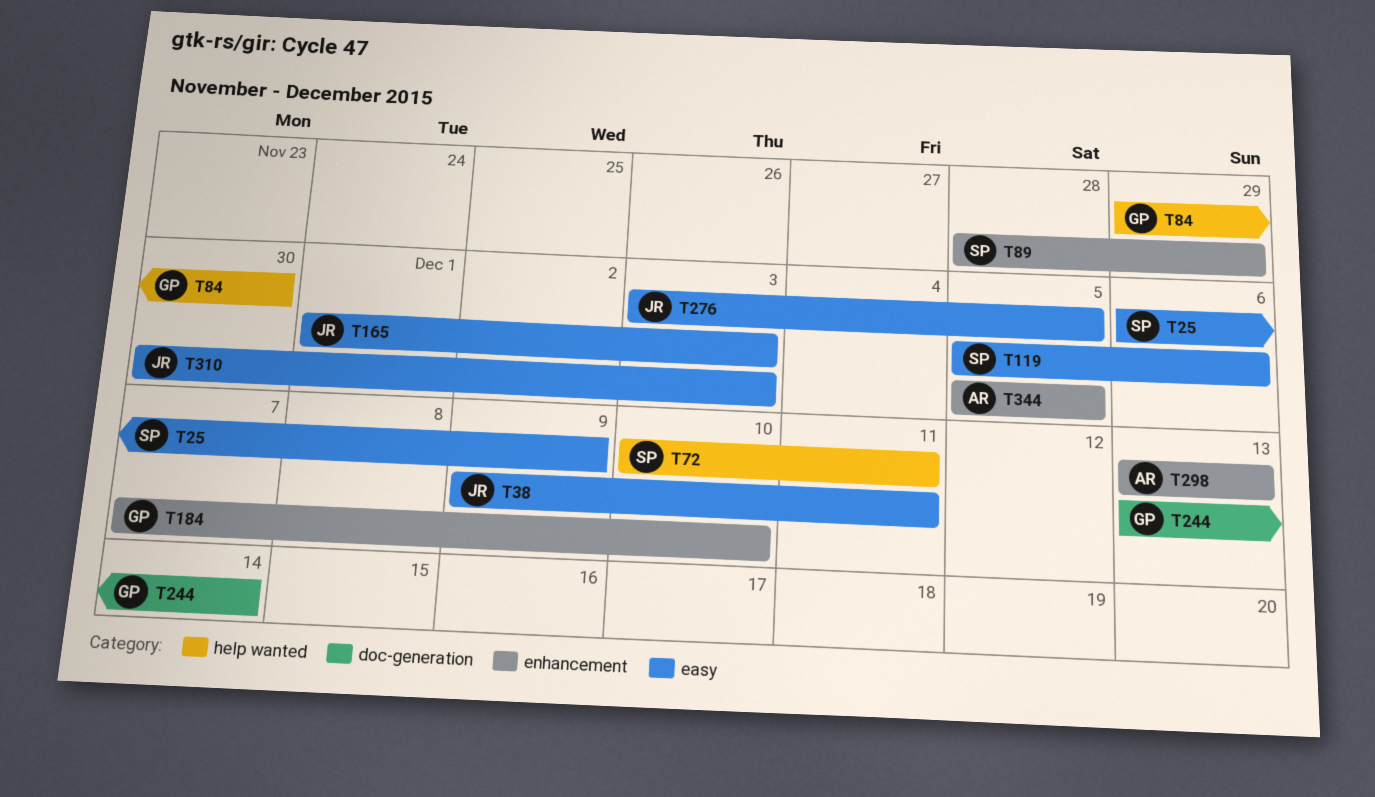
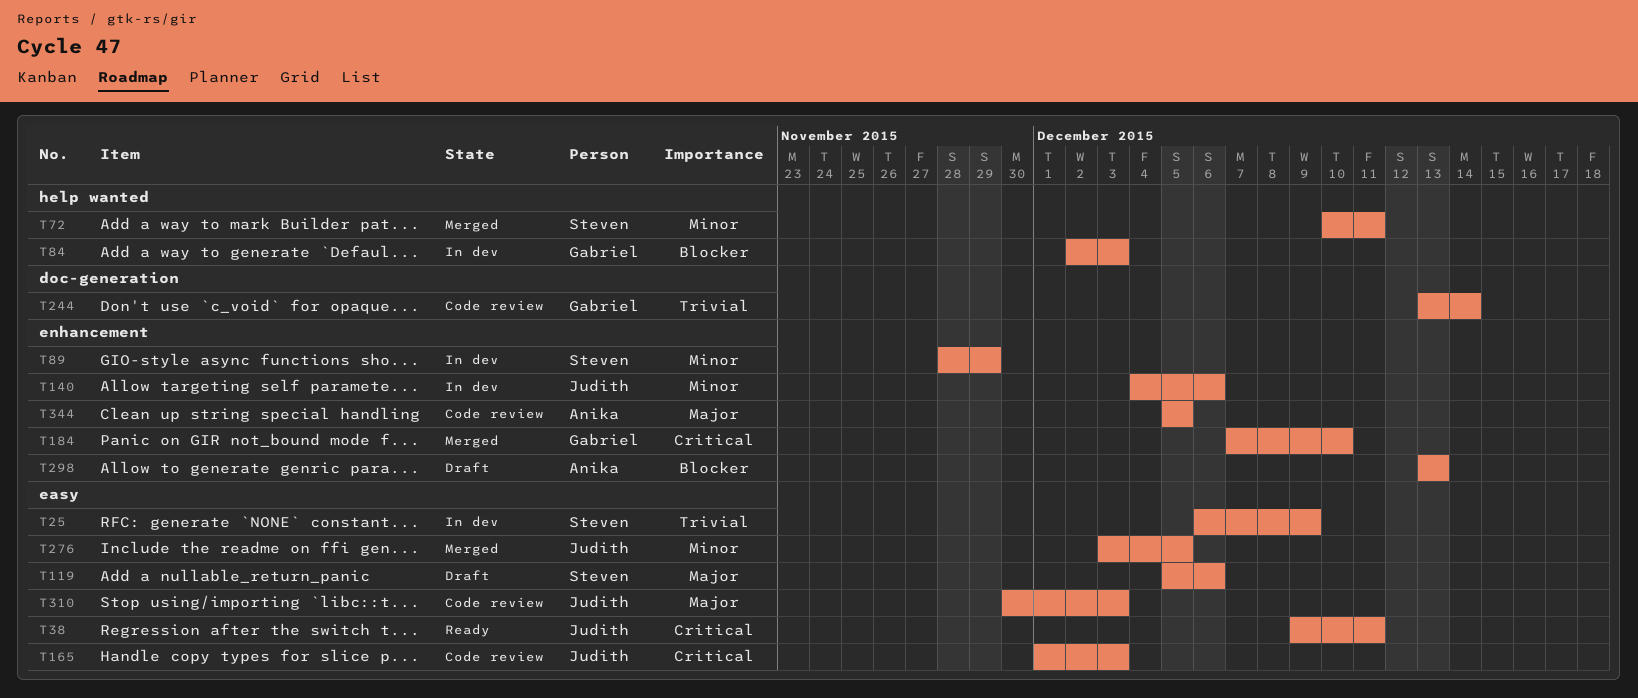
T84, start: Nov 29 -> Dec 2
T84, due: Nov 30 -> Dec 3
T140: none -> present

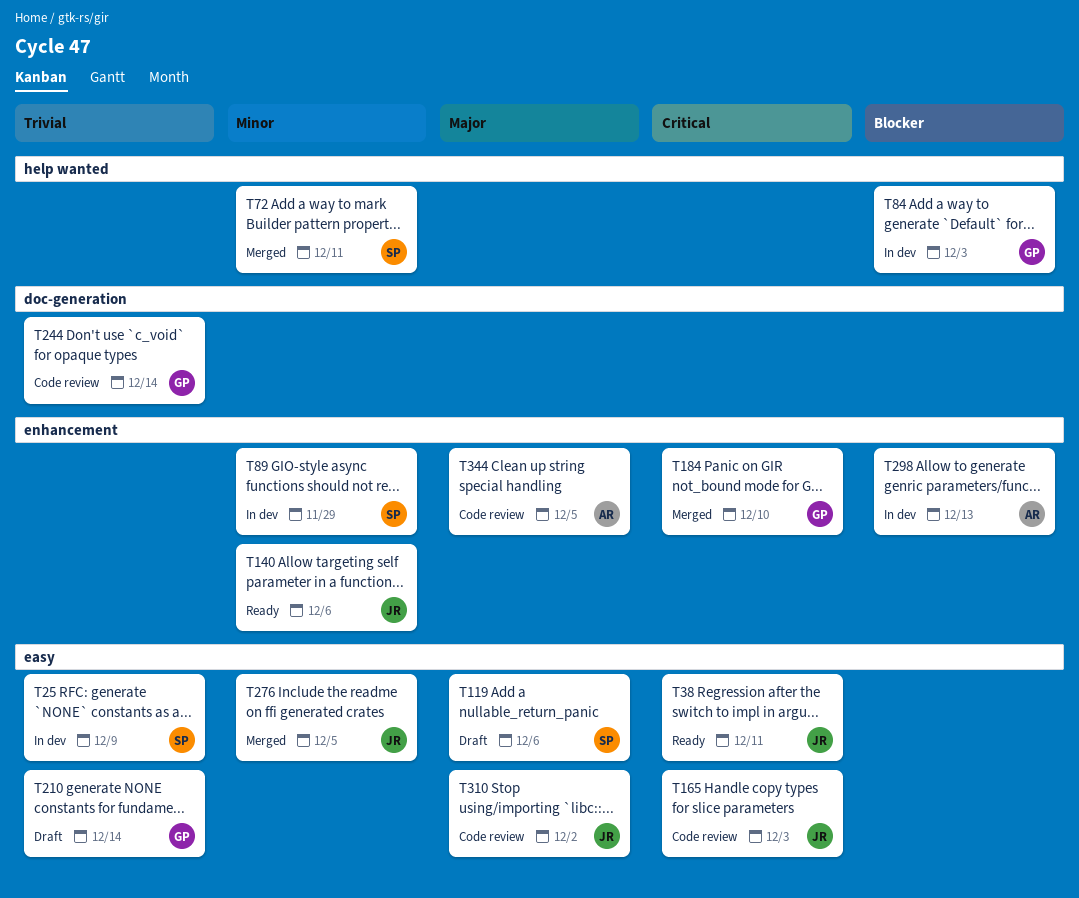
T140, status: In dev -> Ready
T210: none -> present
T298, status: Draft -> In dev
T310, due: Dec 3 -> Dec 2

